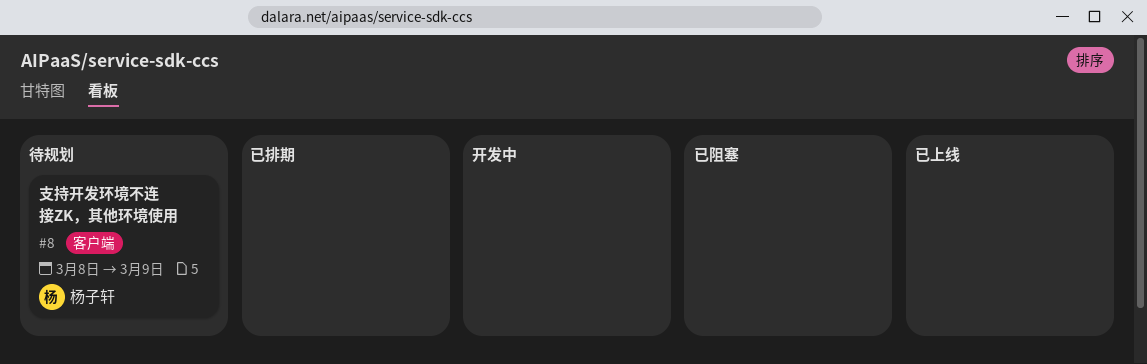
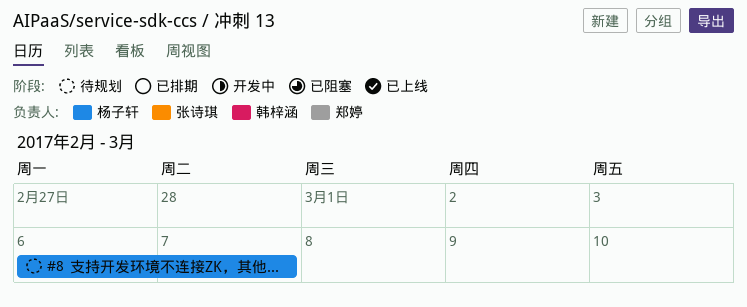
#8, start: Mar 8 -> Mar 6
#8, due: Mar 9 -> Mar 7

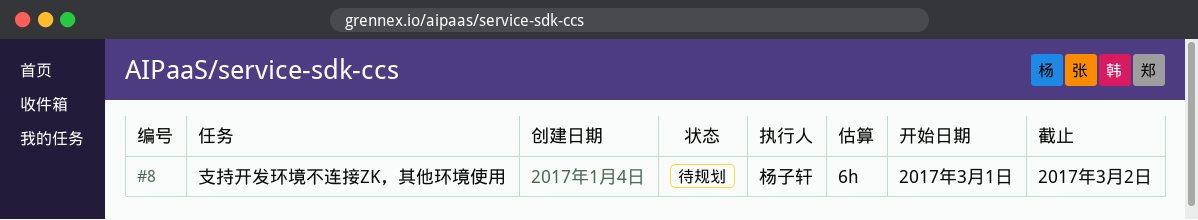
#8, start: Mar 6 -> Mar 1
#8, due: Mar 7 -> Mar 2

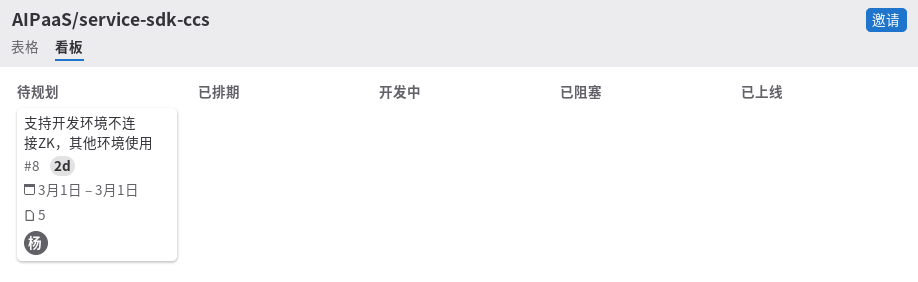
#8, estimate: 6h -> 2d
#8, due: Mar 2 -> Mar 1

